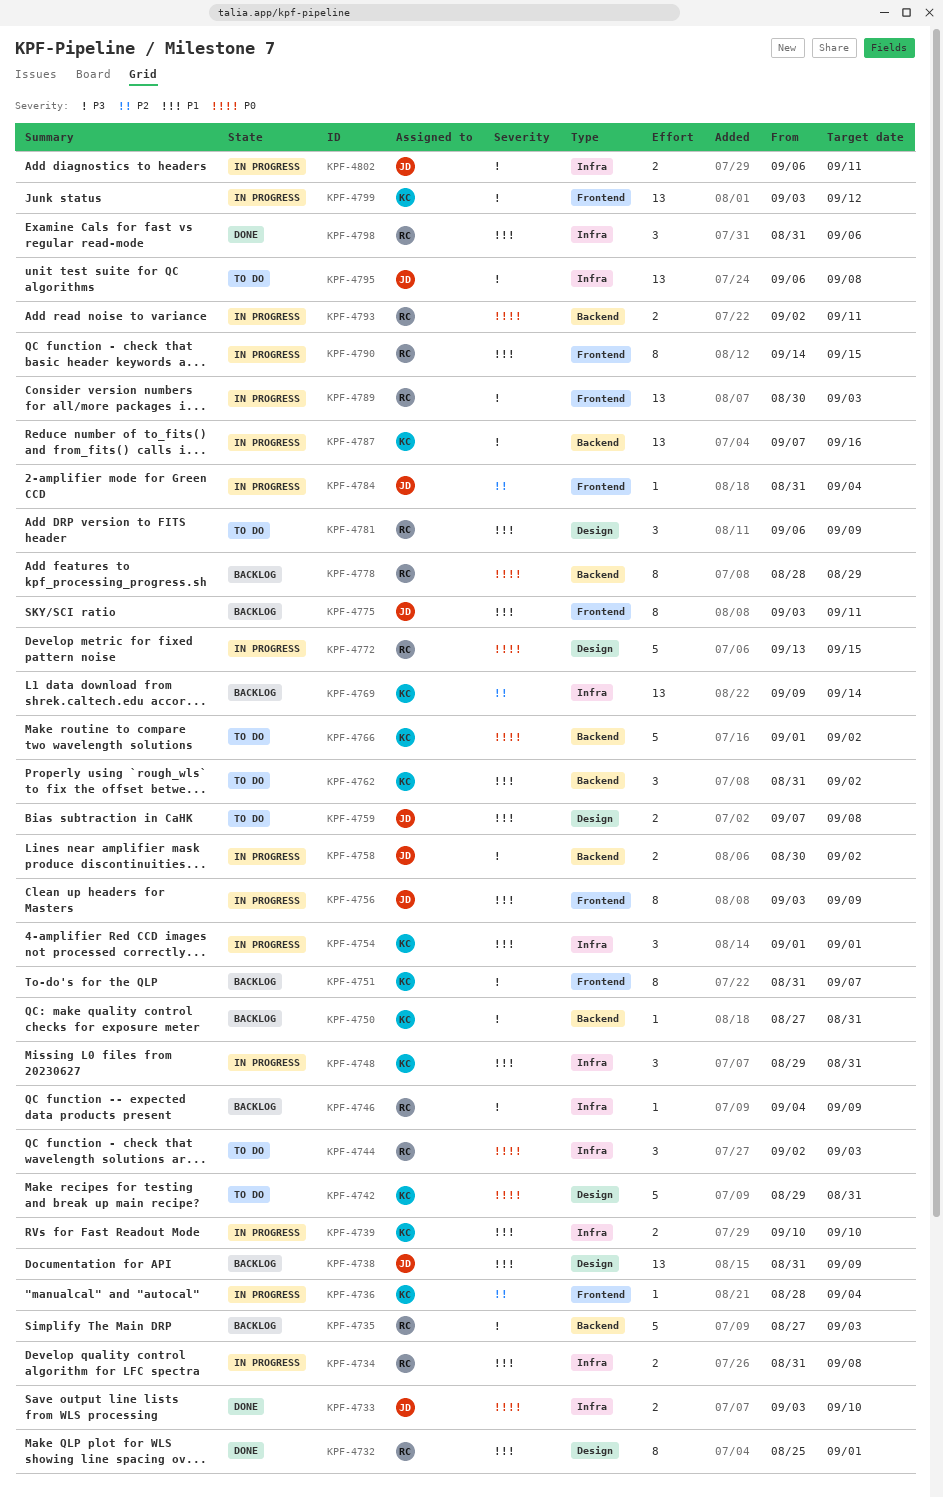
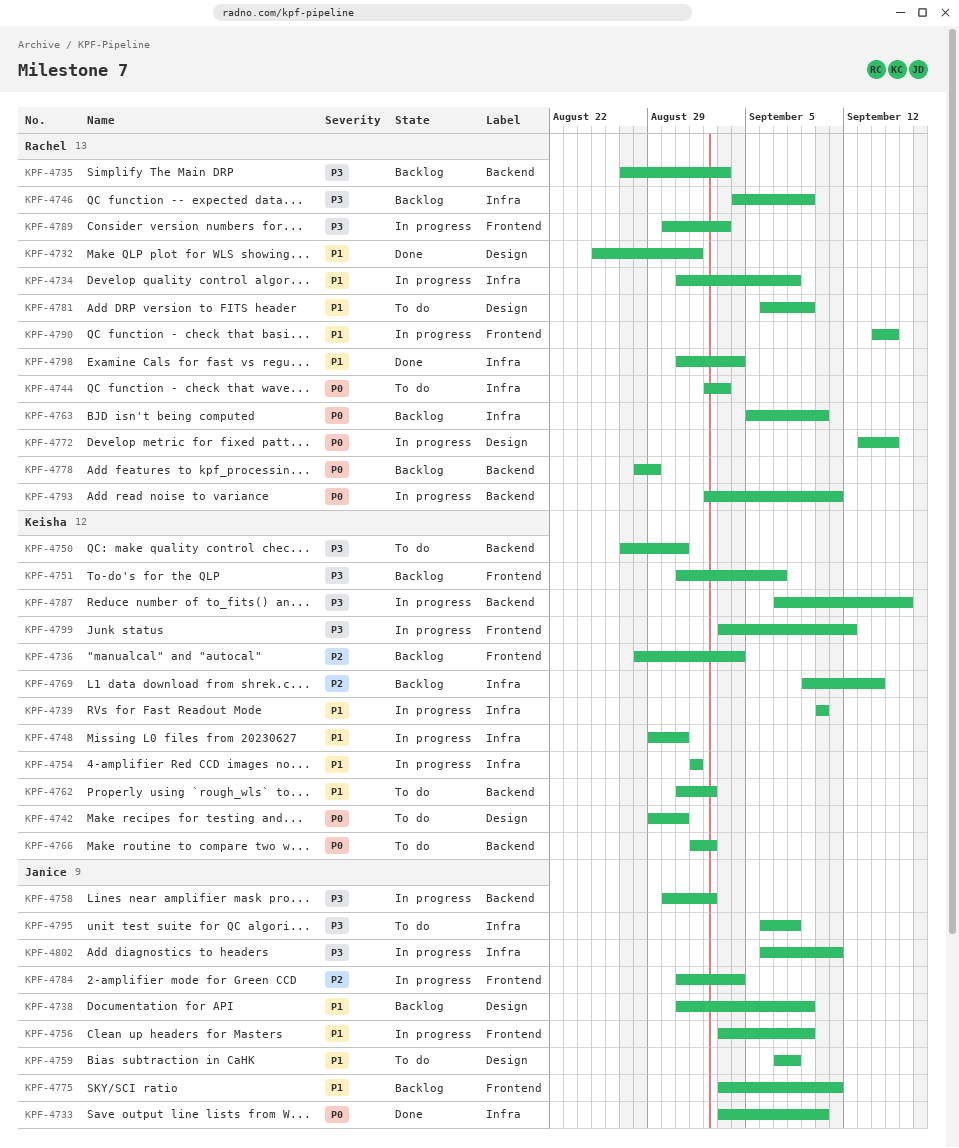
KPF-4736, status: In progress -> Backlog
KPF-4750, status: Backlog -> To do
KPF-4763: none -> present
KPF-4798, due: Sep 6 -> Sep 4

